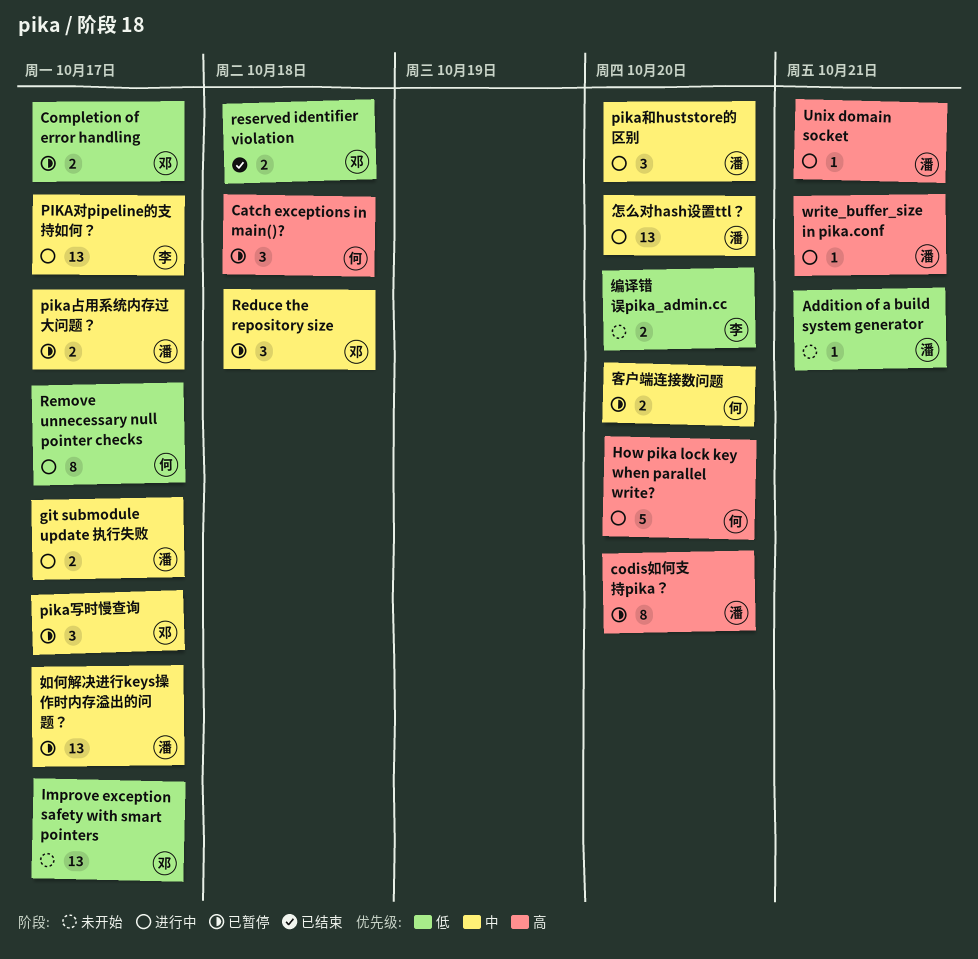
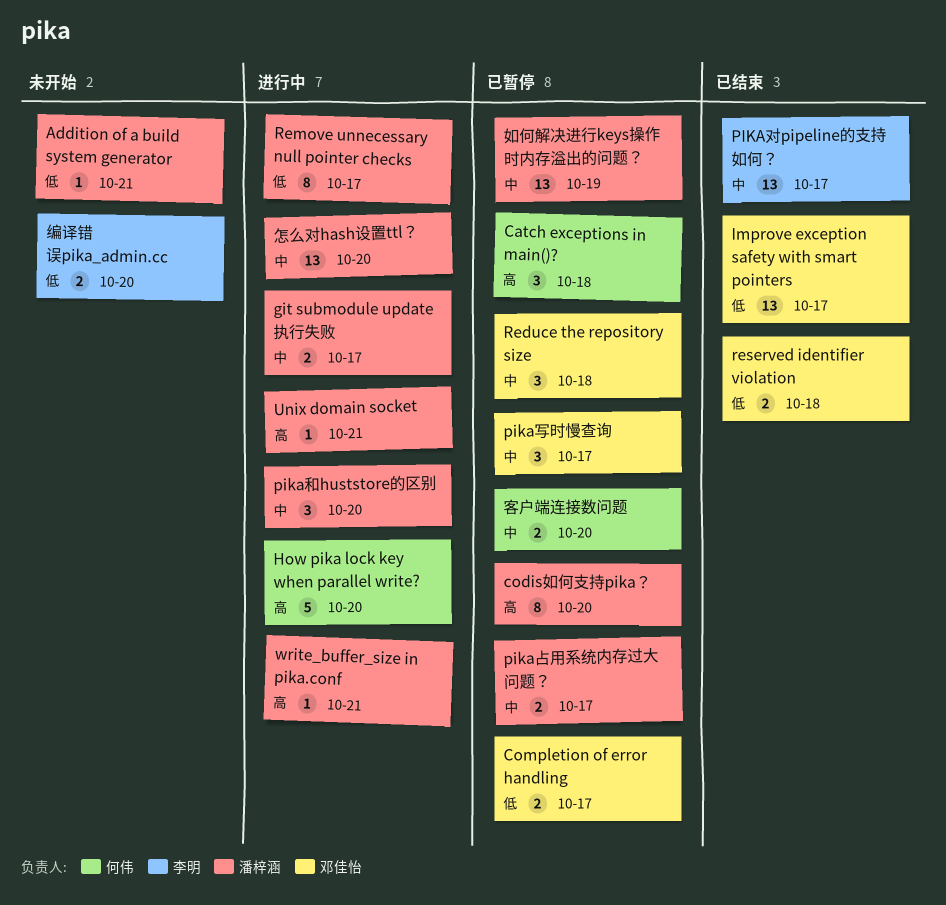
Improve exception safety with smart pointers, status: 未开始 -> 已结束
PIKA对pipeline的支持如何？, status: 进行中 -> 已结束
Remove unnecessary null pointer checks, owner: 何伟 -> 潘梓涵
如何解决进行keys操作时内存溢出的问题？, due: Oct 17 -> Oct 19

